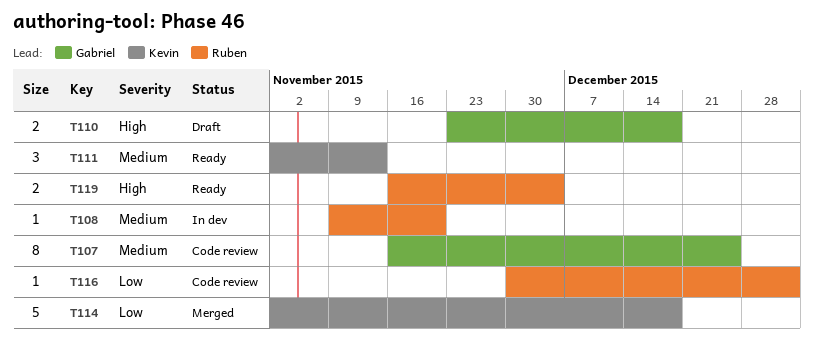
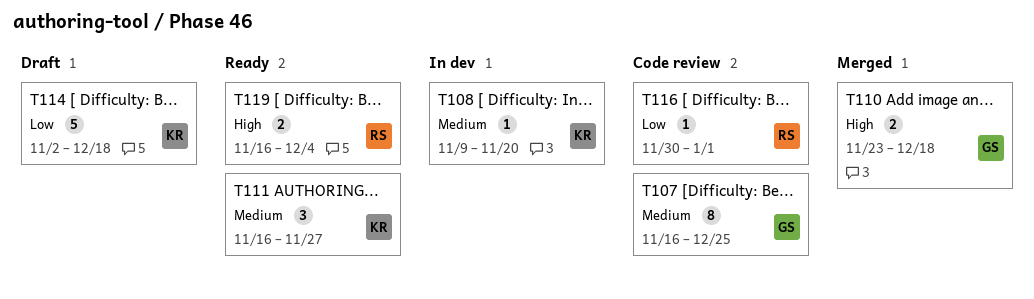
T108, owner: Ruben -> Kevin
T110, status: Draft -> Merged
T111, start: Nov 2 -> Nov 16
T111, due: Nov 13 -> Nov 27
T114, status: Merged -> Draft

